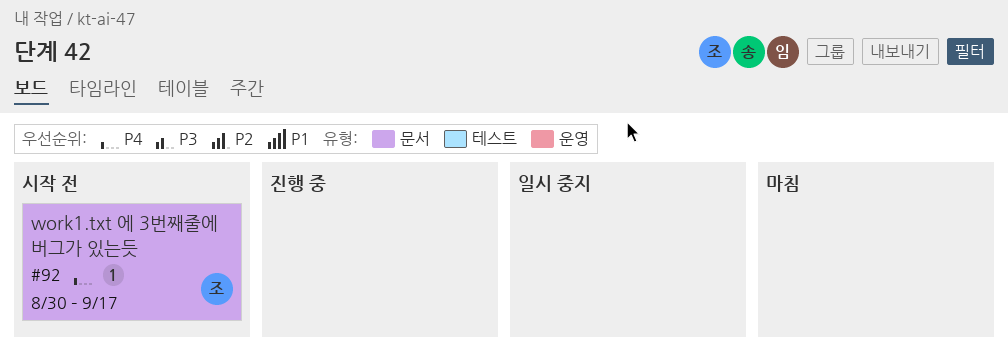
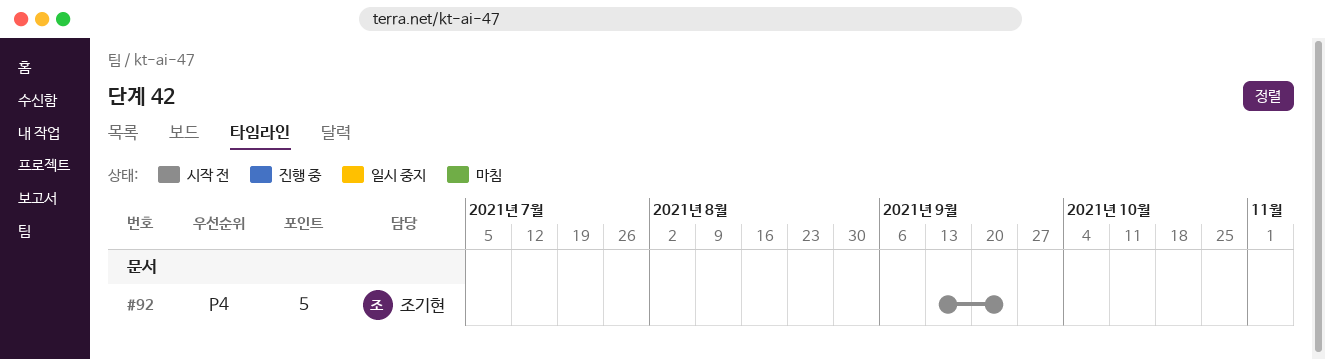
#92, estimate: 1 -> 5
#92, start: Aug 30 -> Sep 13
#92, due: Sep 17 -> Sep 24

